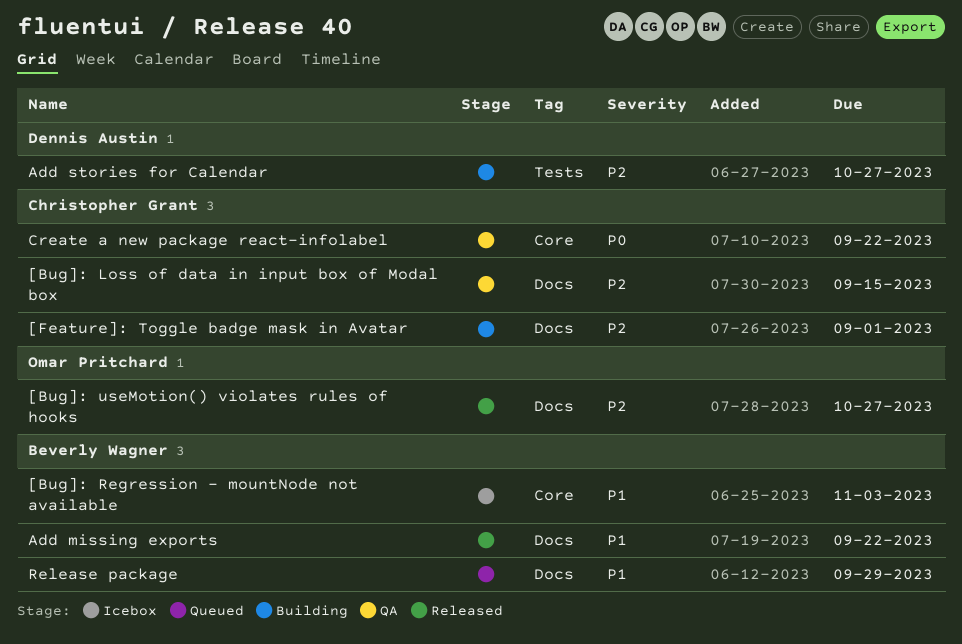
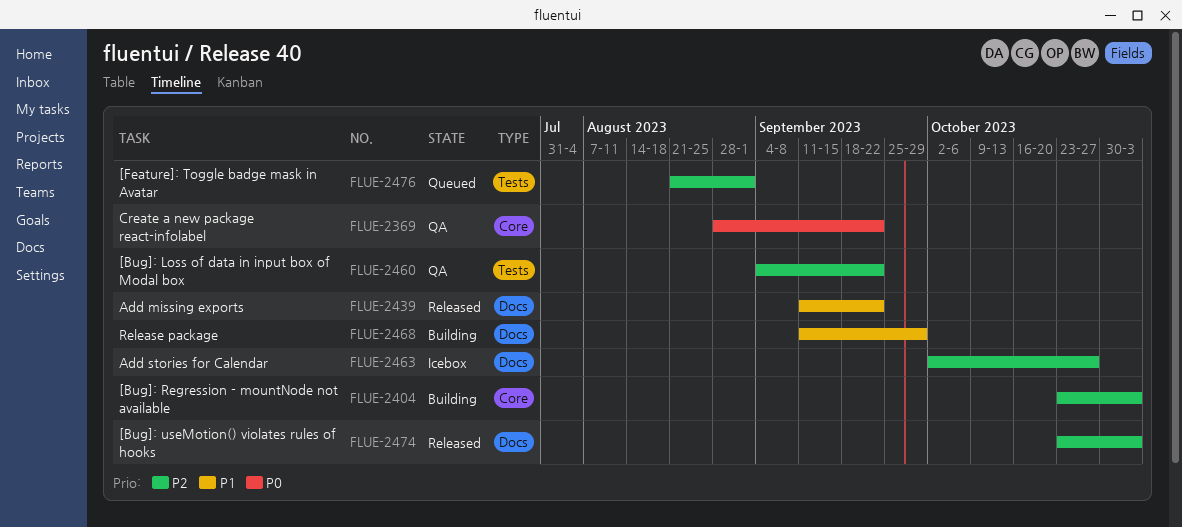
[Bug]: Loss of data in input box of Modal box, label: Docs -> Tests
[Bug]: Loss of data in input box of Modal box, due: Sep 15 -> Sep 22
[Bug]: Regression - mountNode not available, status: Icebox -> Building
[Bug]: Regression - mountNode not available, priority: P1 -> P2
[Bug]: useMotion() violates rules of hooks, due: Oct 27 -> Nov 3
[Feature]: Toggle badge mask in Avatar, status: Building -> Queued
[Feature]: Toggle badge mask in Avatar, label: Docs -> Tests
Add stories for Calendar, status: Building -> Icebox
Add stories for Calendar, label: Tests -> Docs
Release package, status: Queued -> Building

